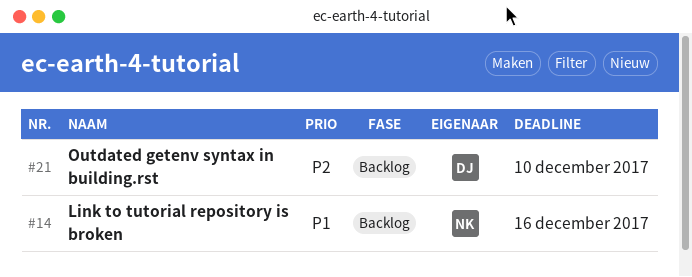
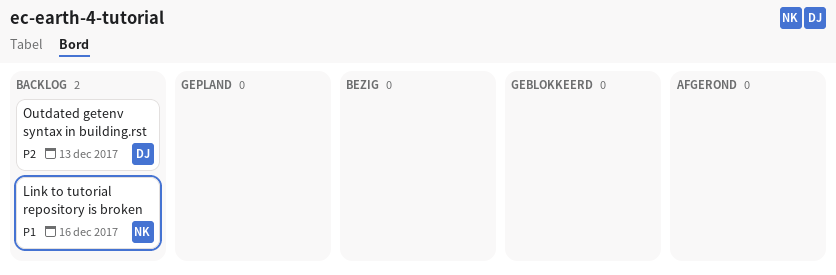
Outdated getenv syntax in building.rst, due: Dec 10 -> Dec 13

